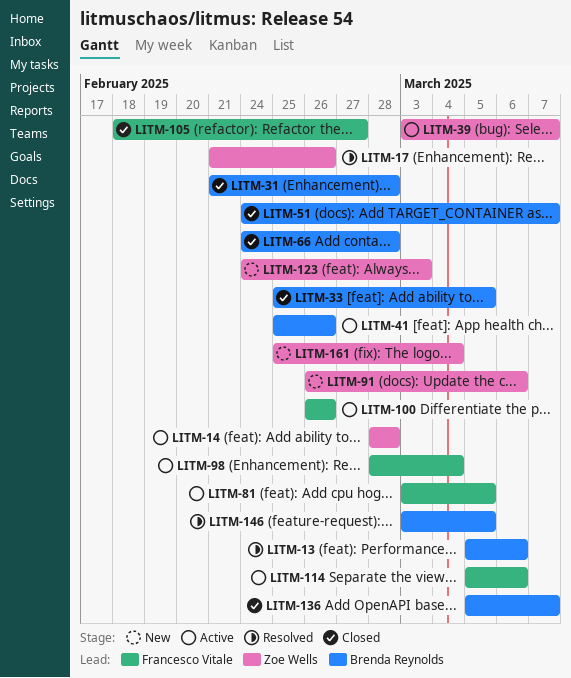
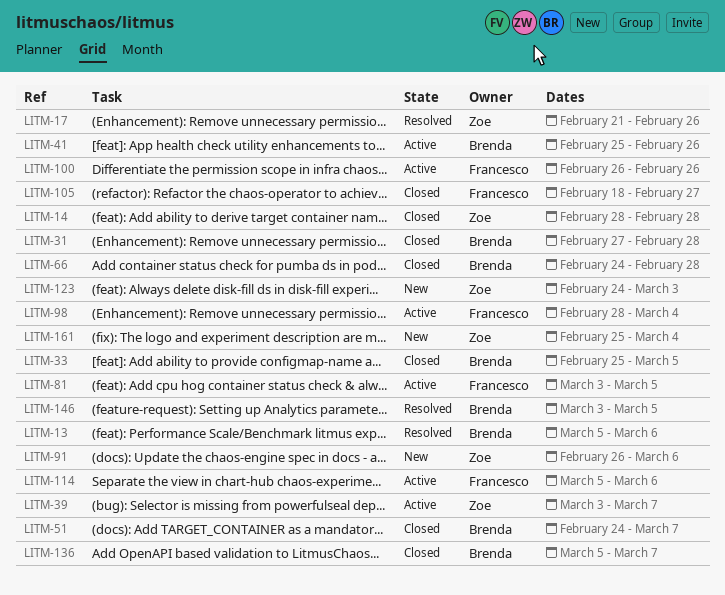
LITM-14, status: Active -> Closed
LITM-31, start: Feb 21 -> Feb 27

